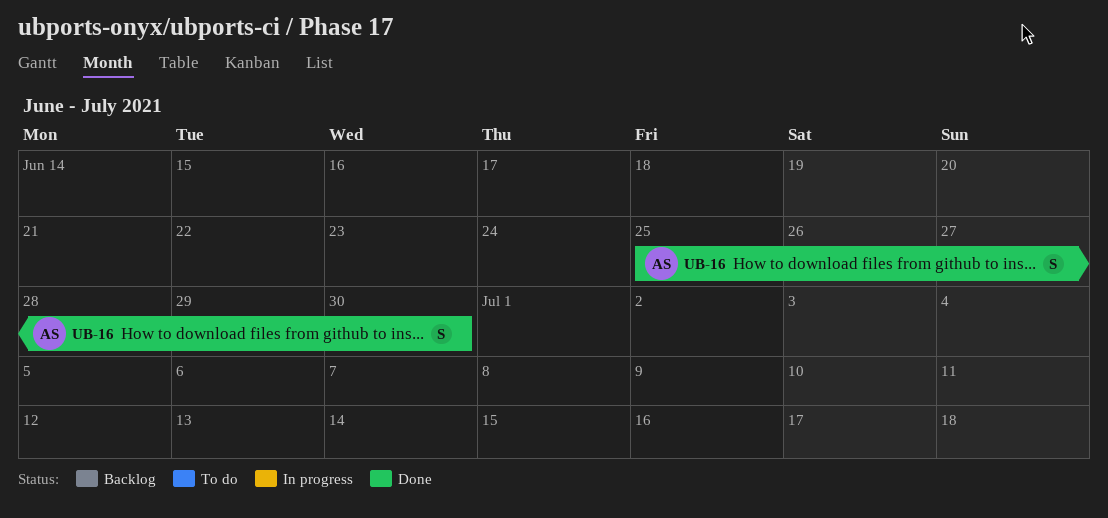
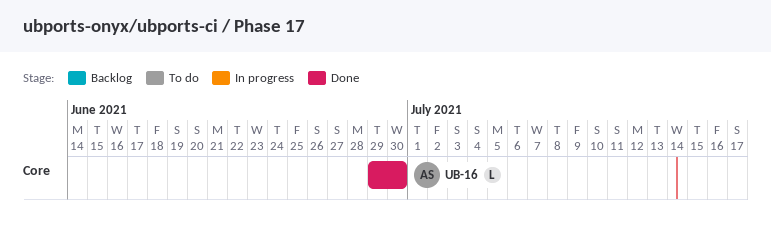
UB-16, estimate: S -> L
UB-16, start: Jun 25 -> Jun 29

